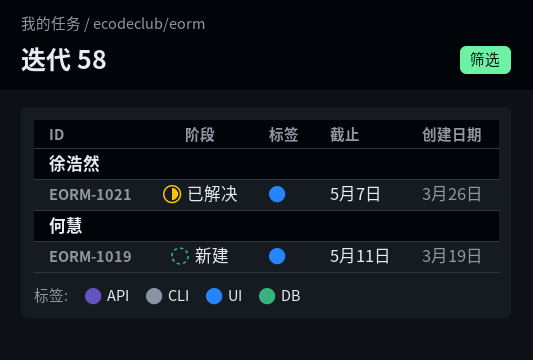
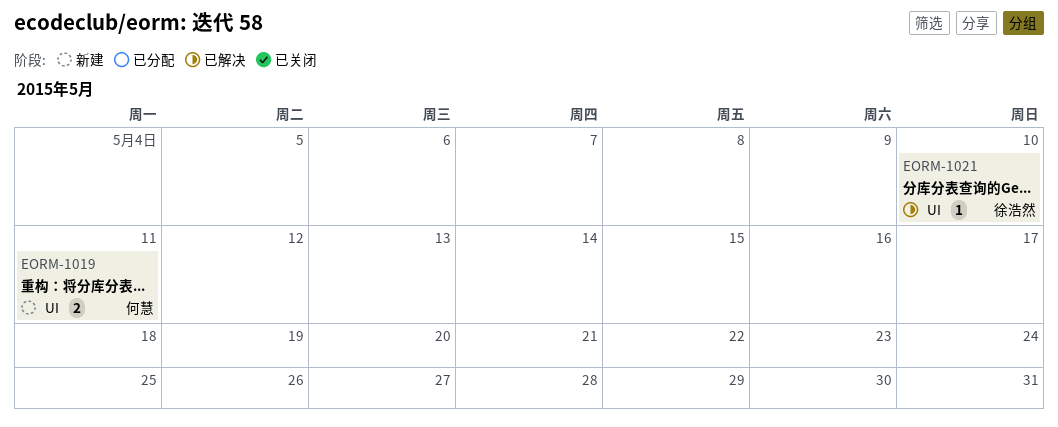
EORM-1021, due: May 7 -> May 10

